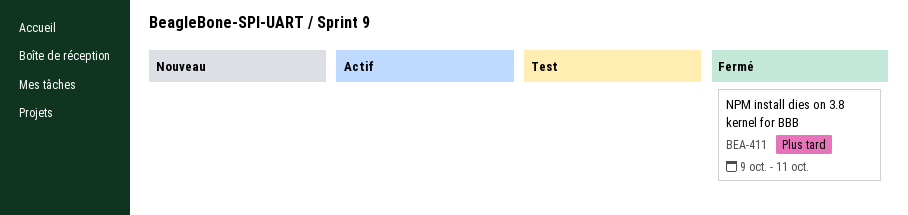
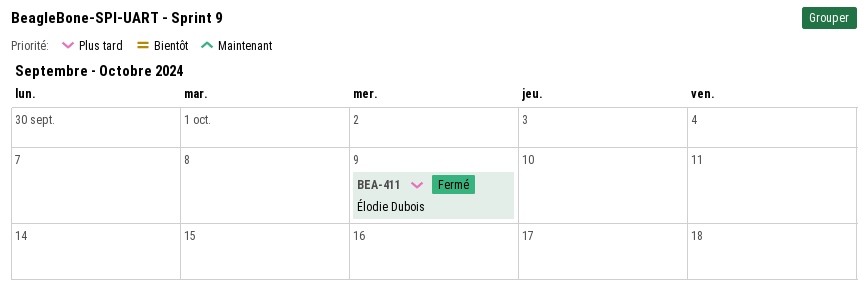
BEA-411, due: Oct 11 -> Oct 9

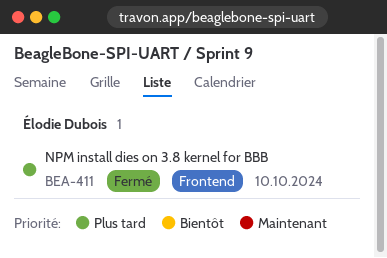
BEA-411, due: Oct 9 -> Oct 10

